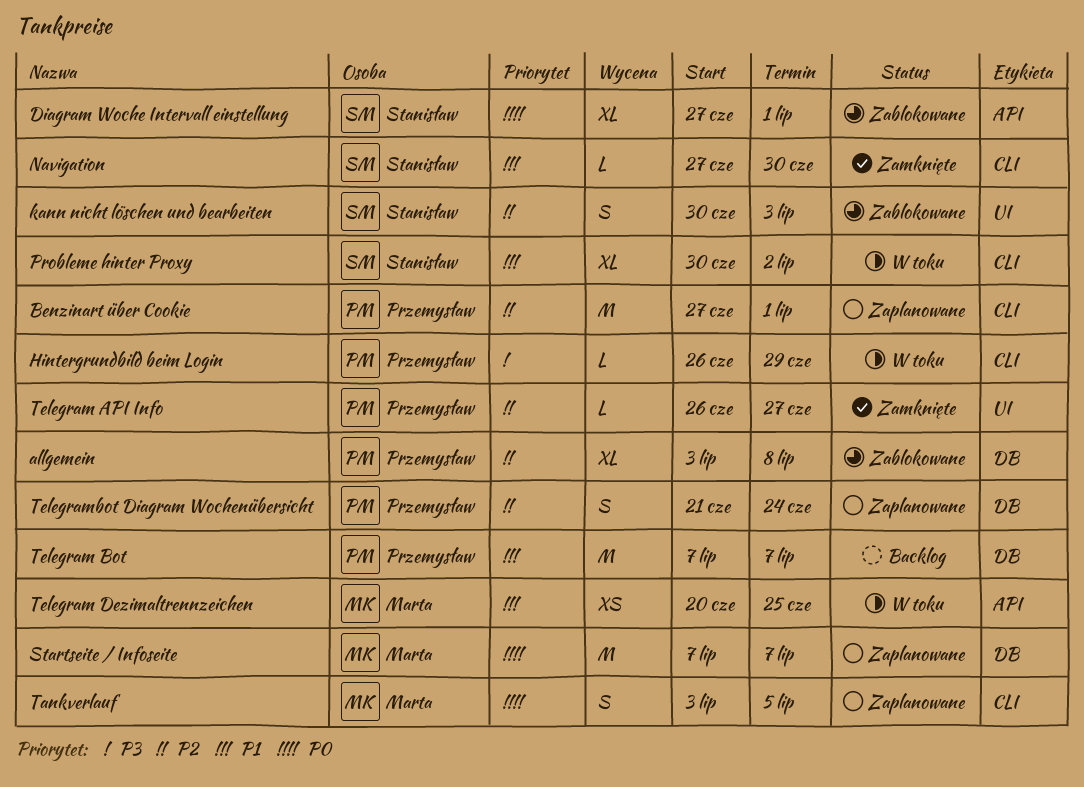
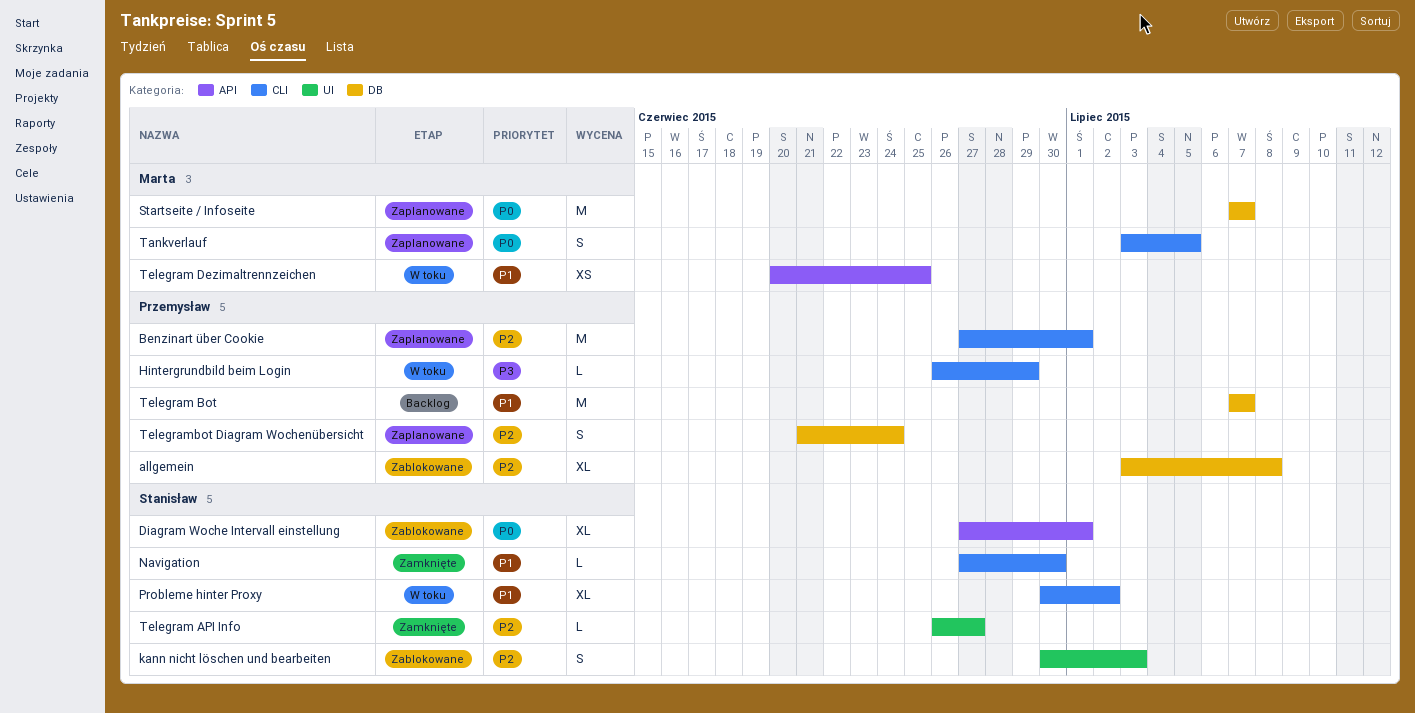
Telegram API Info, owner: Przemysław -> Stanisław

